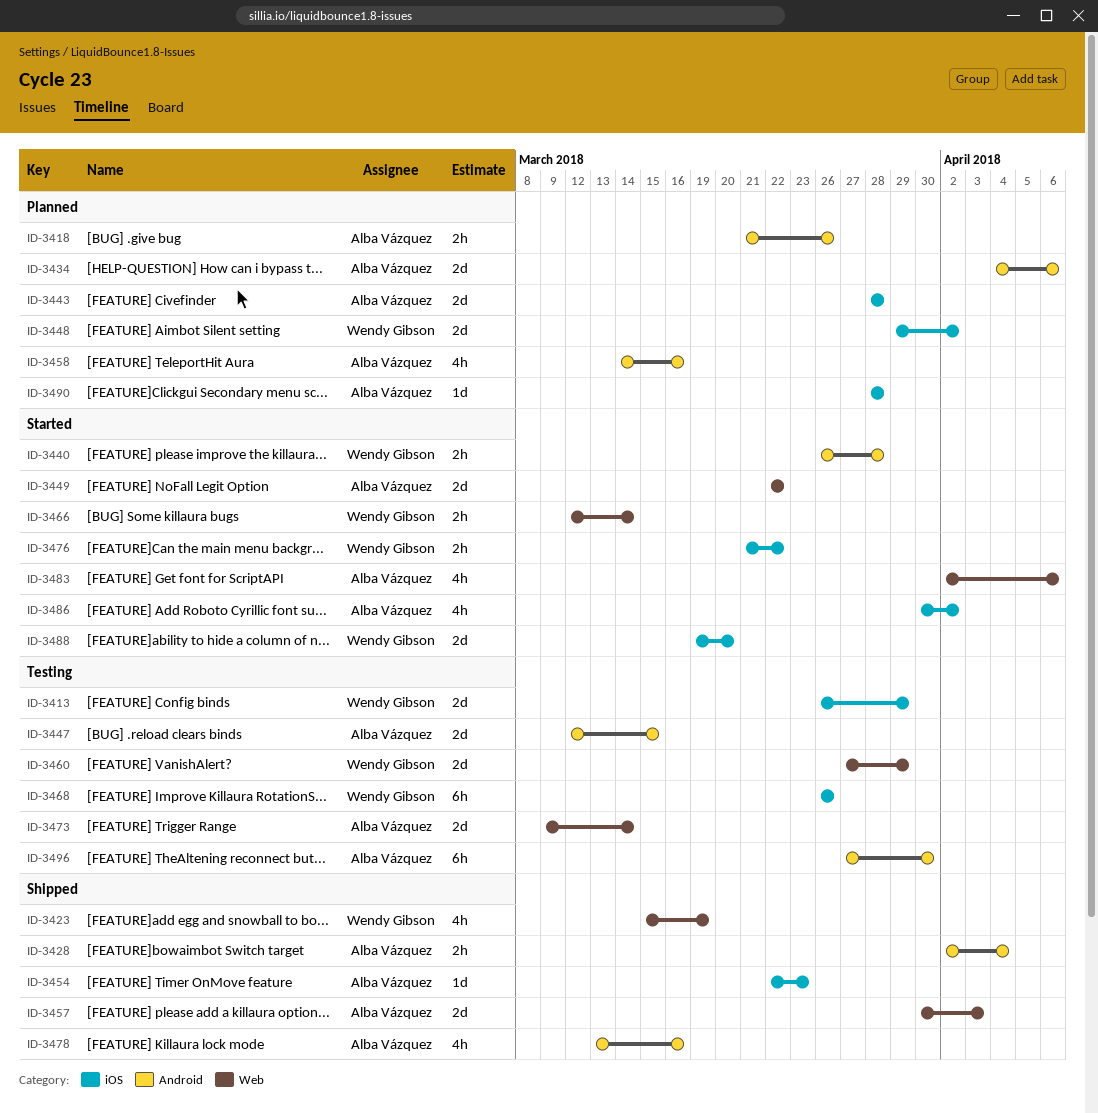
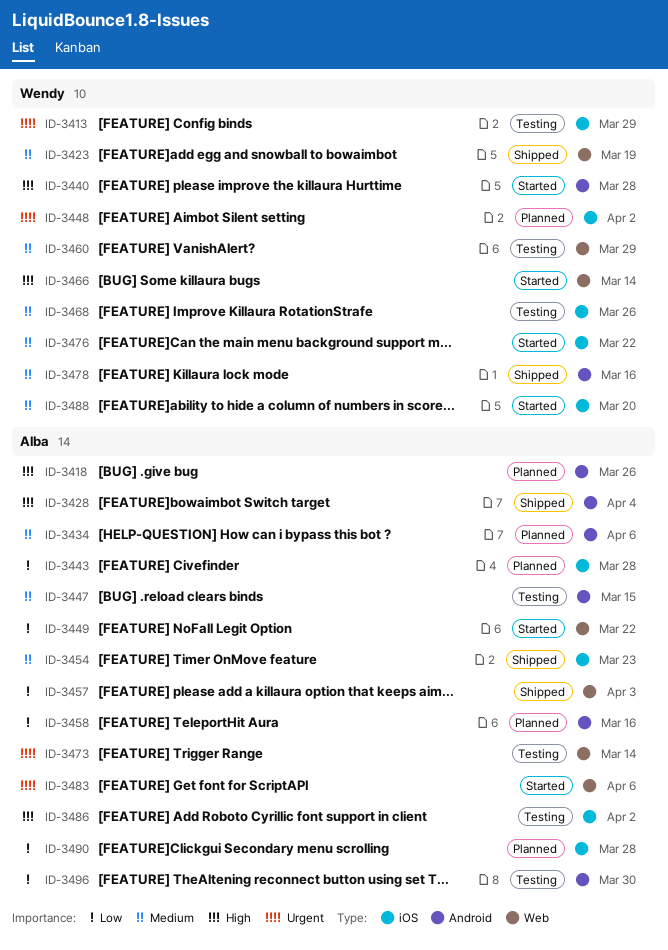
ID-3478, owner: Alba Vázquez -> Wendy Gibson
ID-3486, status: Started -> Testing

